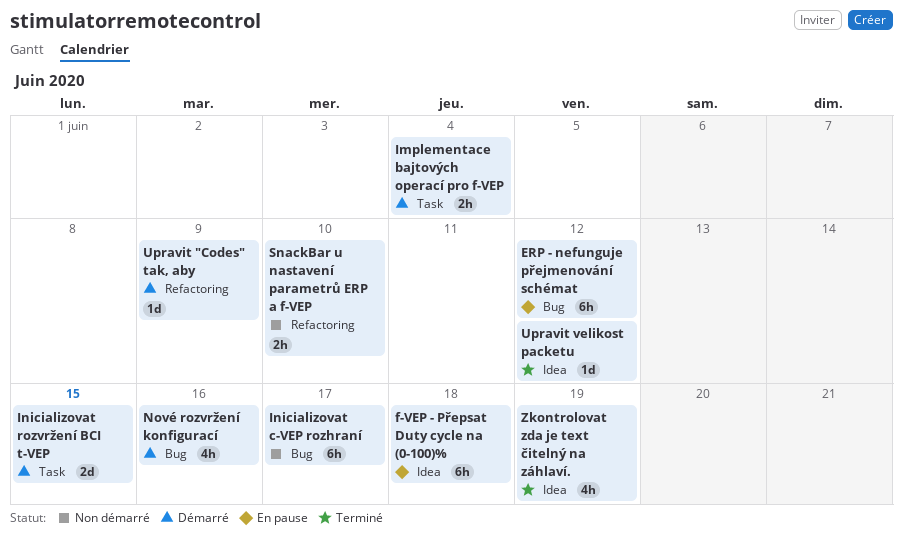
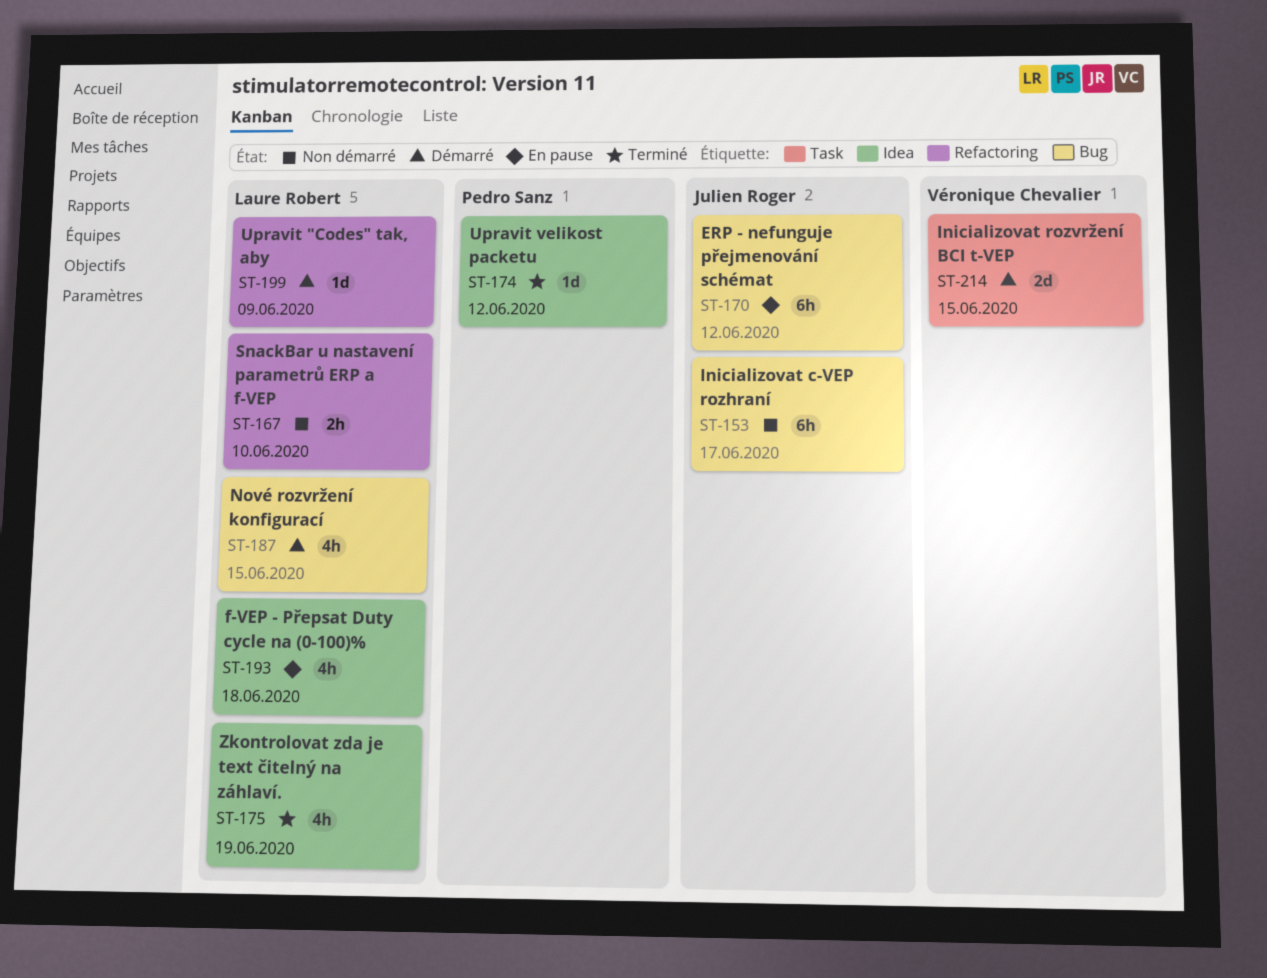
f-VEP - Přepsat Duty cycle na (0-100)%, estimate: 6h -> 4h
Implementace bajtových operací pro f-VEP: present -> none
Nové rozvržení konfigurací, due: Jun 16 -> Jun 15

